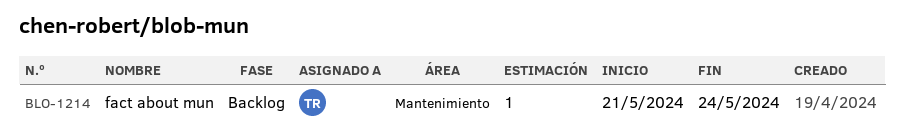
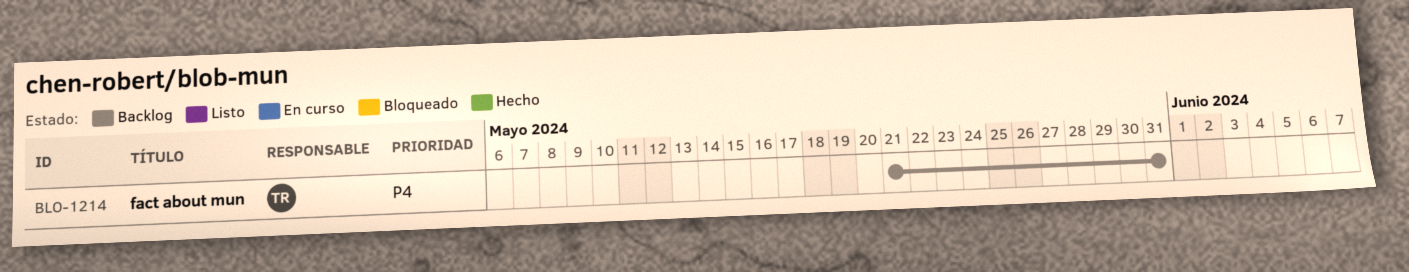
BLO-1214, due: May 24 -> May 31

